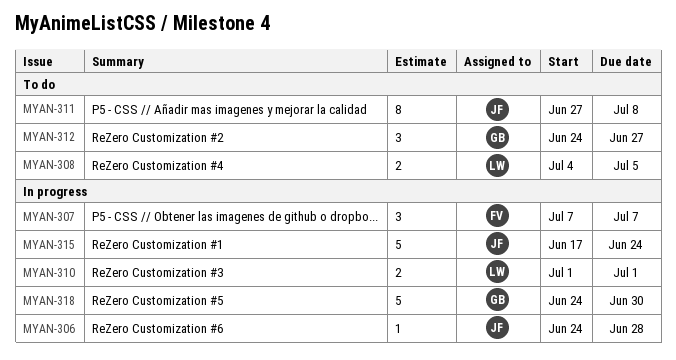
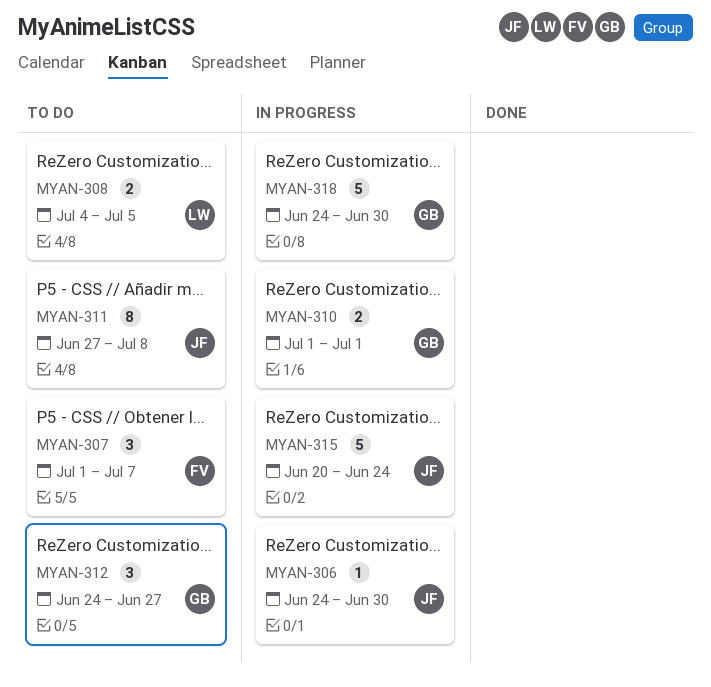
MYAN-306, due: Jun 28 -> Jun 30
MYAN-307, status: In progress -> To do
MYAN-307, start: Jul 7 -> Jul 1
MYAN-310, owner: LW -> GB
MYAN-315, start: Jun 17 -> Jun 20

